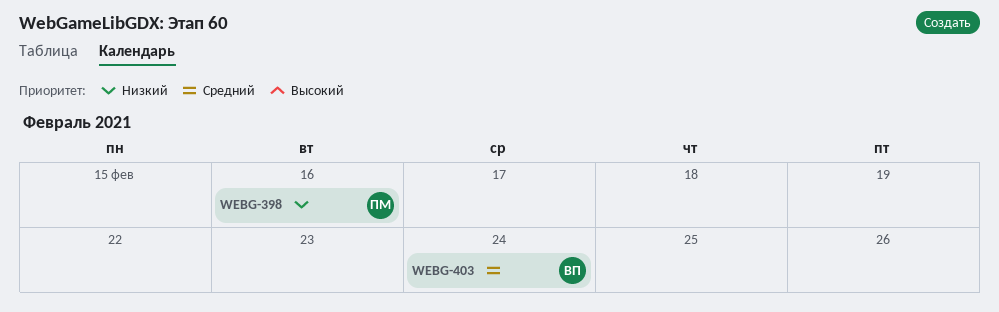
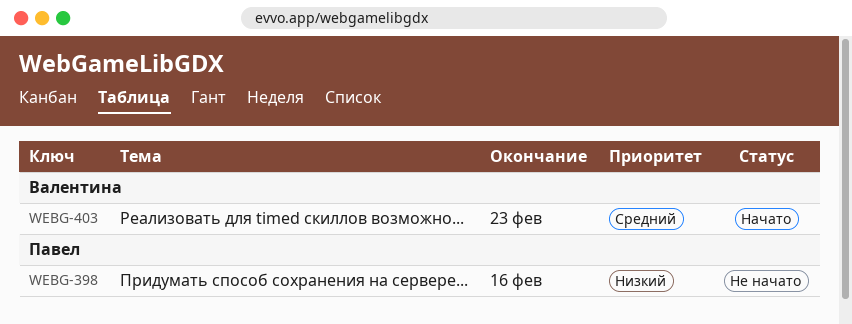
WEBG-403, due: Feb 24 -> Feb 23

